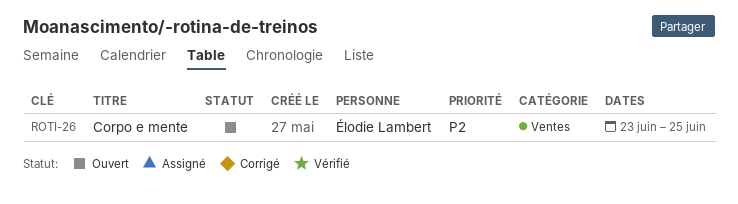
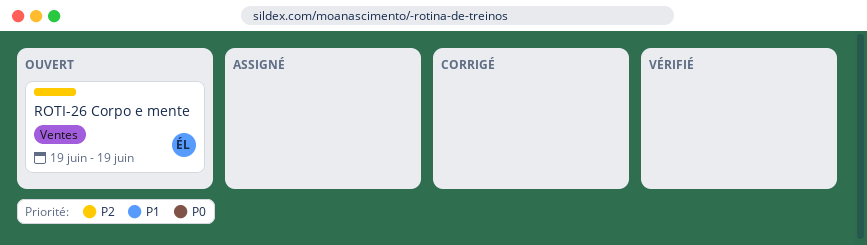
ROTI-26, start: Jun 23 -> Jun 19
ROTI-26, due: Jun 25 -> Jun 19

